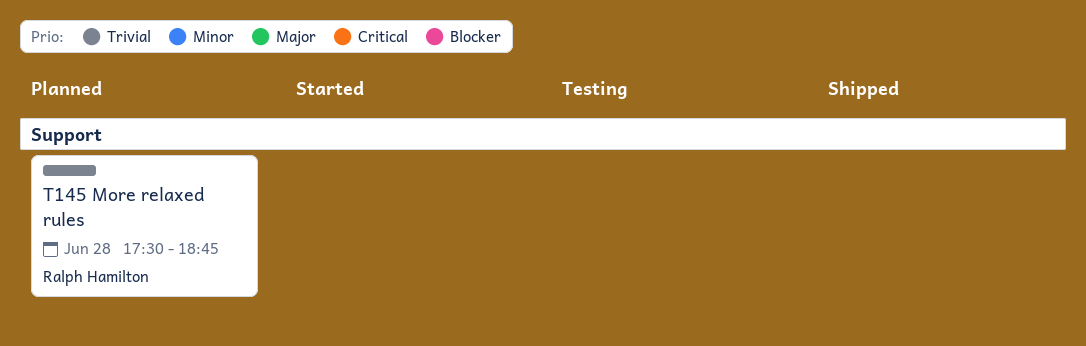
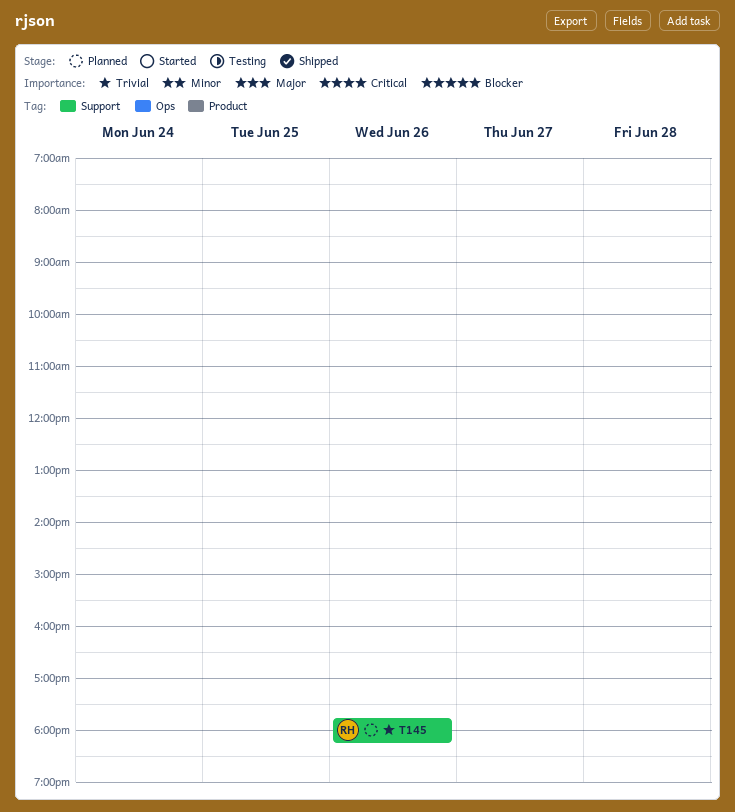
T145, day: Jun 28 -> Jun 26
T145, begins: 17:30 -> 17:45
T145, ends: 18:45 -> 18:15

